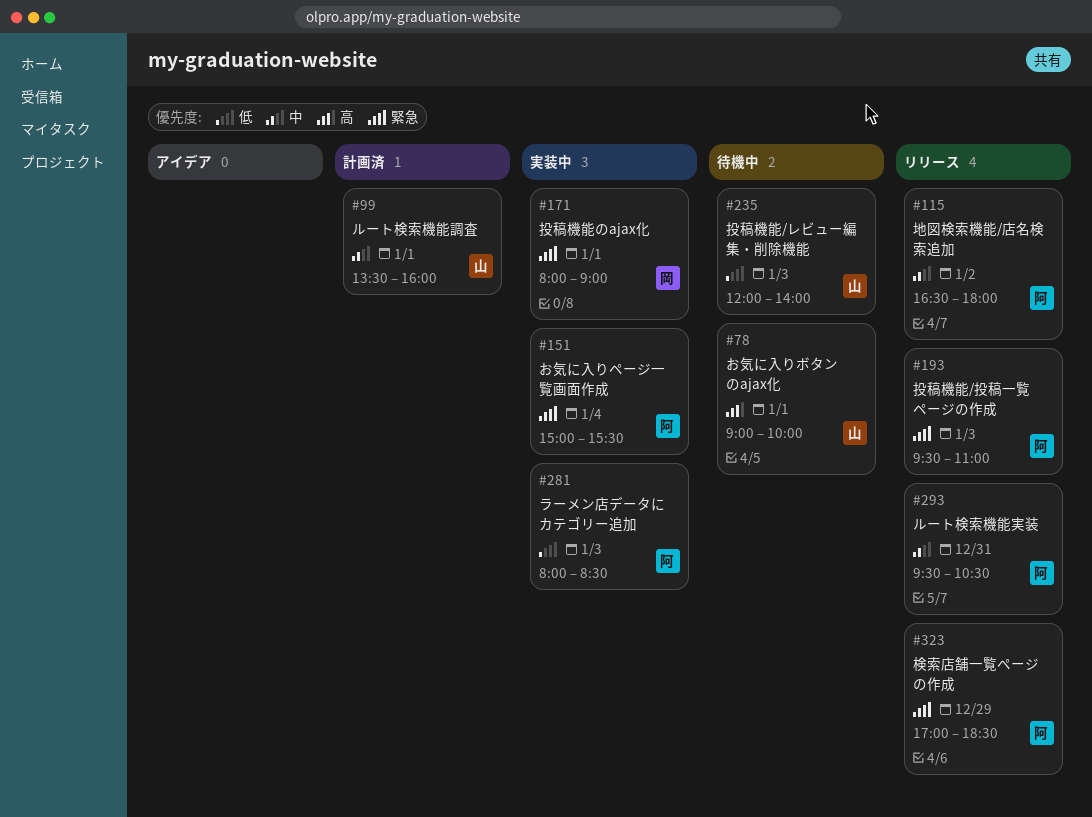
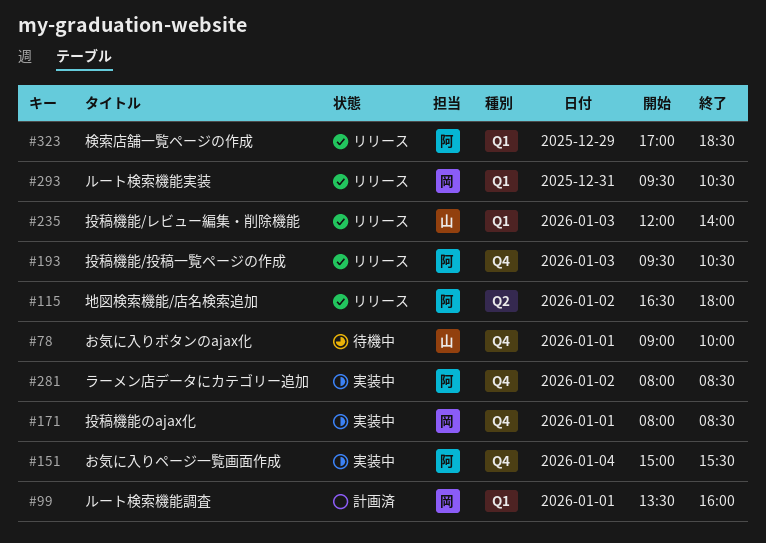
#99, owner: 山 -> 岡
#171, ends: 09:00 -> 08:30
#193, ends: 11:00 -> 10:30
#235, status: 待機中 -> リリース
#281, day: Jan 3 -> Jan 2
#293, owner: 阿 -> 岡

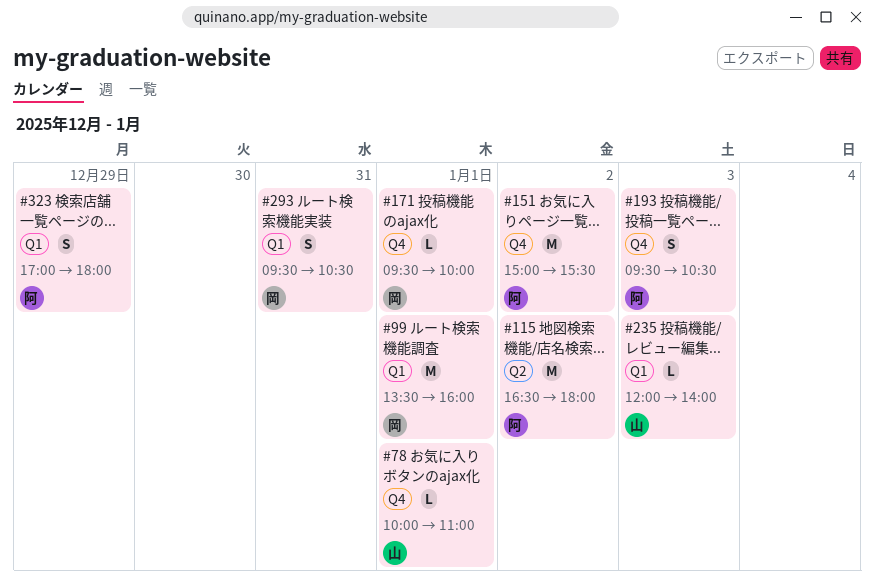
#78, begins: 09:00 -> 10:00
#78, ends: 10:00 -> 11:00
#151, day: Jan 4 -> Jan 2
#171, begins: 08:00 -> 09:30
#171, ends: 08:30 -> 10:00
#281: present -> none
#323, ends: 18:30 -> 18:00

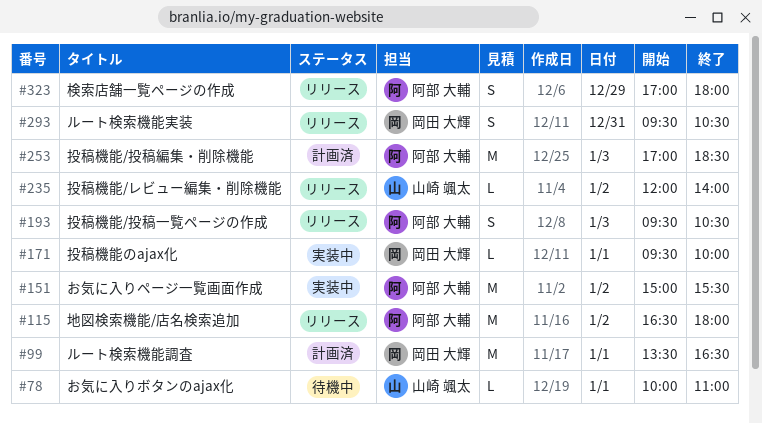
#99, ends: 16:00 -> 16:30
#235, day: Jan 3 -> Jan 2
#253: none -> present

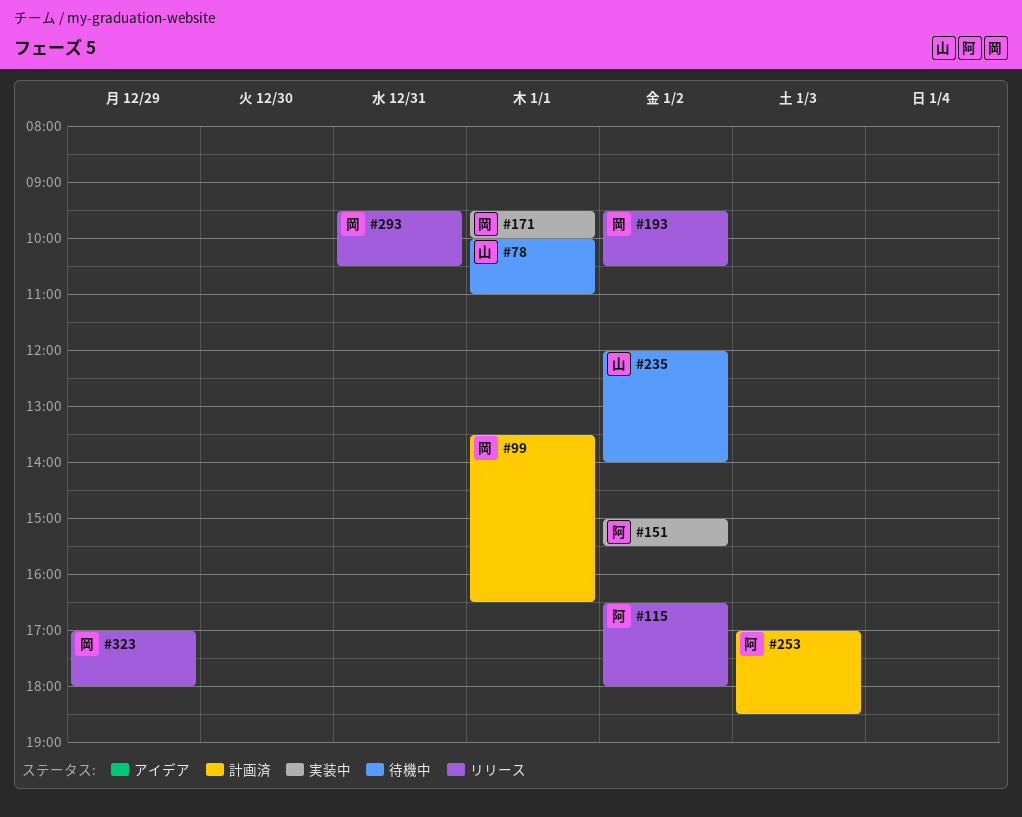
#193, owner: 阿部 大輔 -> 岡田 大輝
#193, day: Jan 3 -> Jan 2
#235, status: リリース -> 待機中
#323, owner: 阿部 大輔 -> 岡田 大輝

